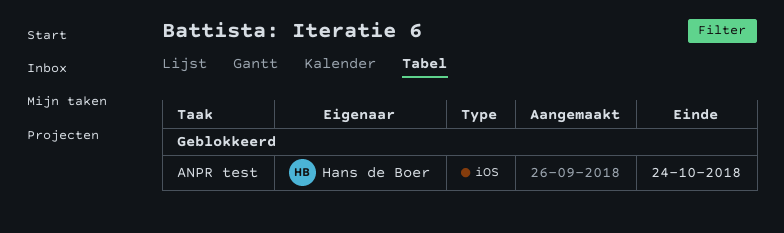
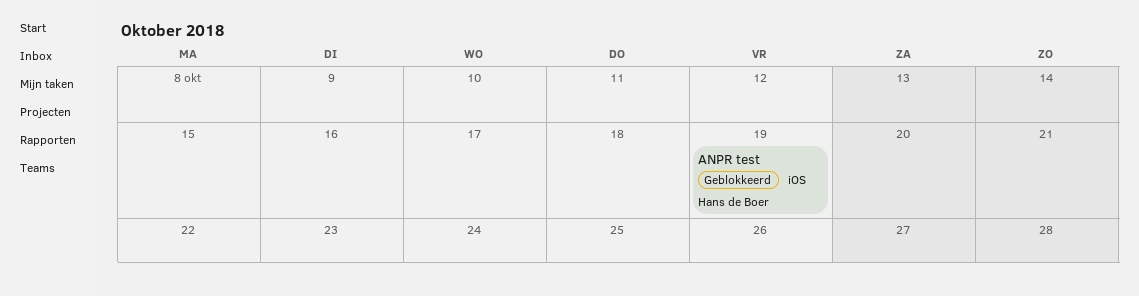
ANPR test, due: Oct 24 -> Oct 19

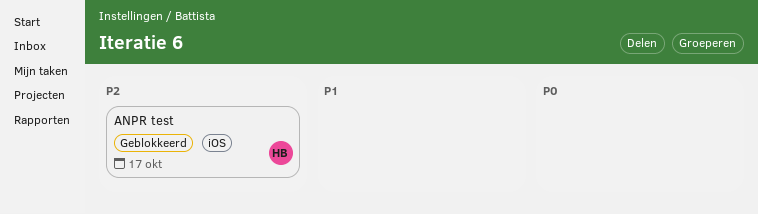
ANPR test, due: Oct 19 -> Oct 17

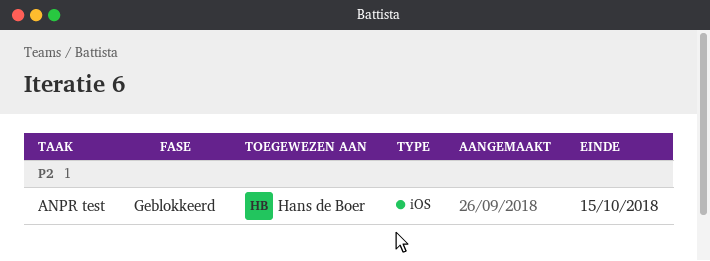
ANPR test, due: Oct 17 -> Oct 15

